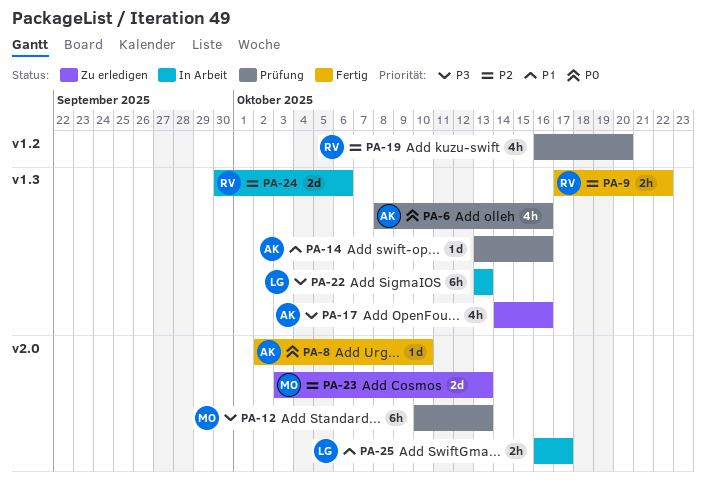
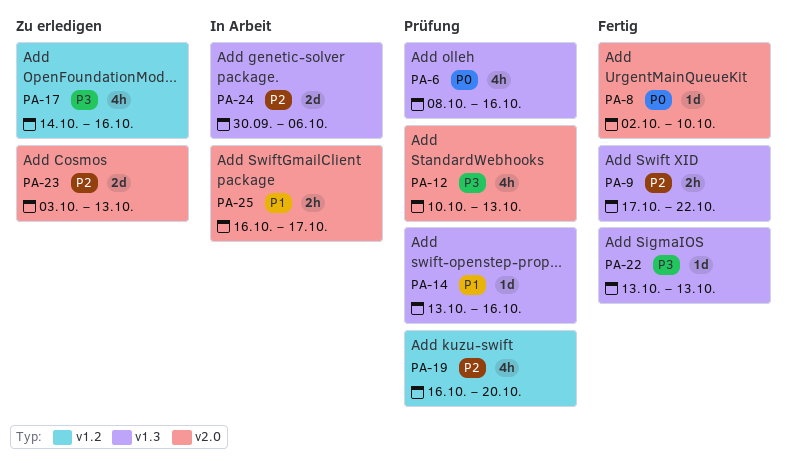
PA-12, estimate: 6h -> 4h
PA-17, label: v1.3 -> v1.2
PA-22, status: In Arbeit -> Fertig
PA-22, estimate: 6h -> 1d

